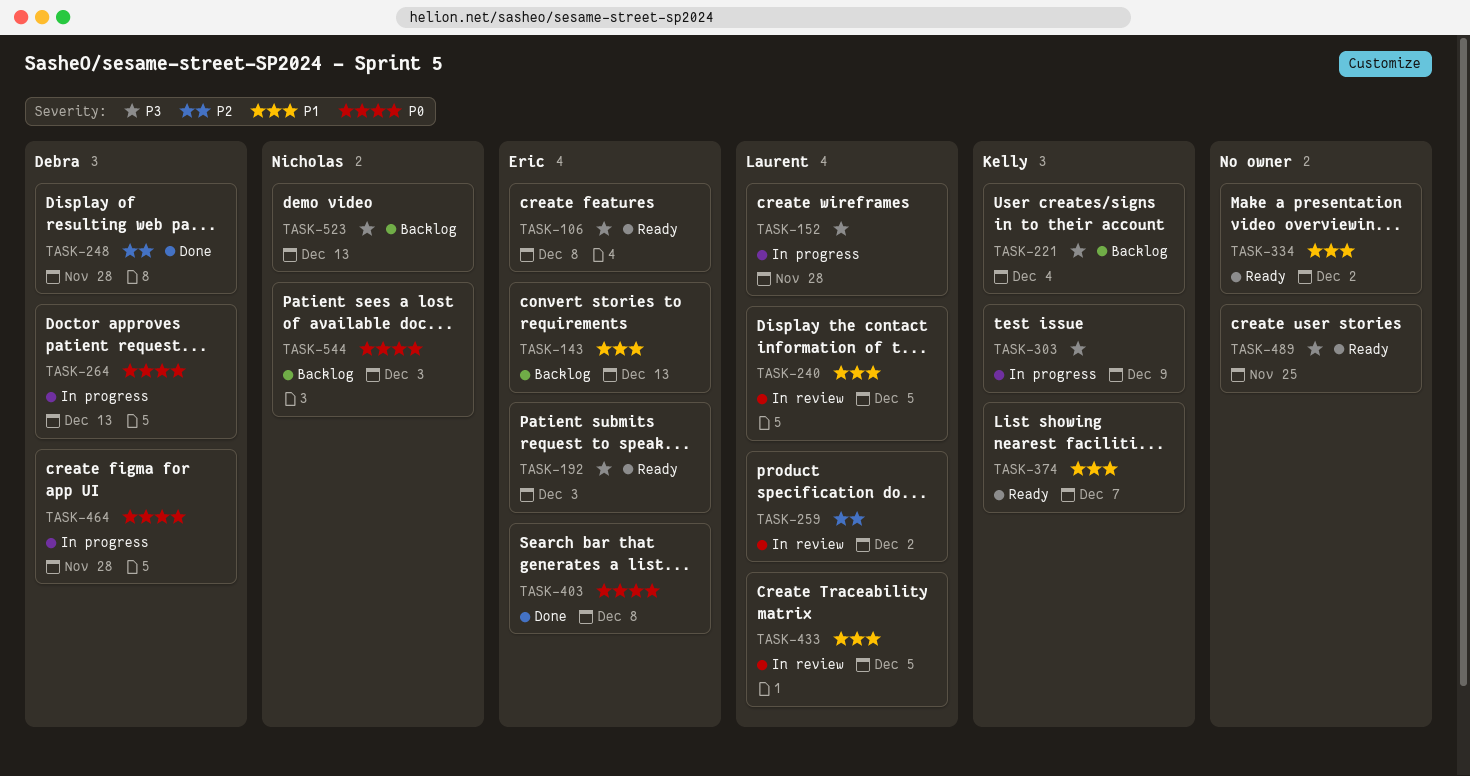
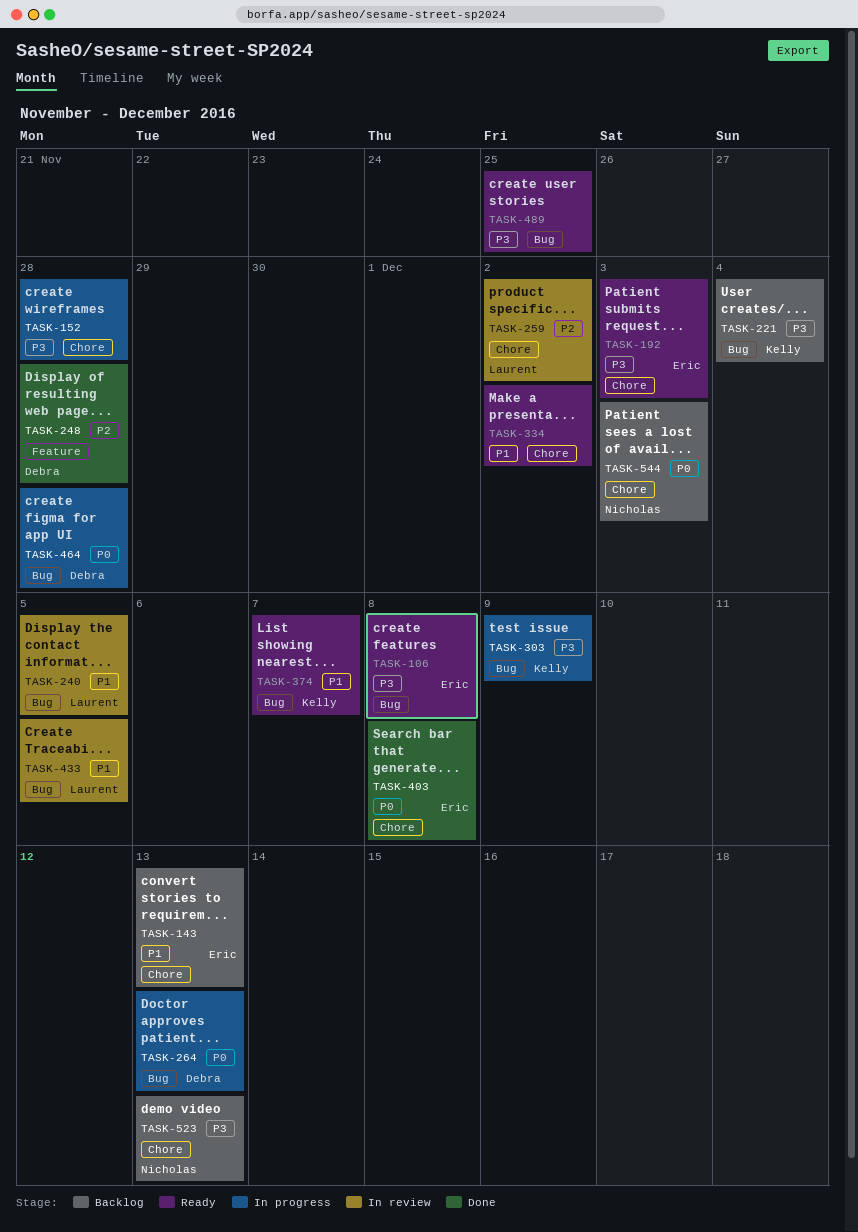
TASK-152, owner: Laurent -> none

